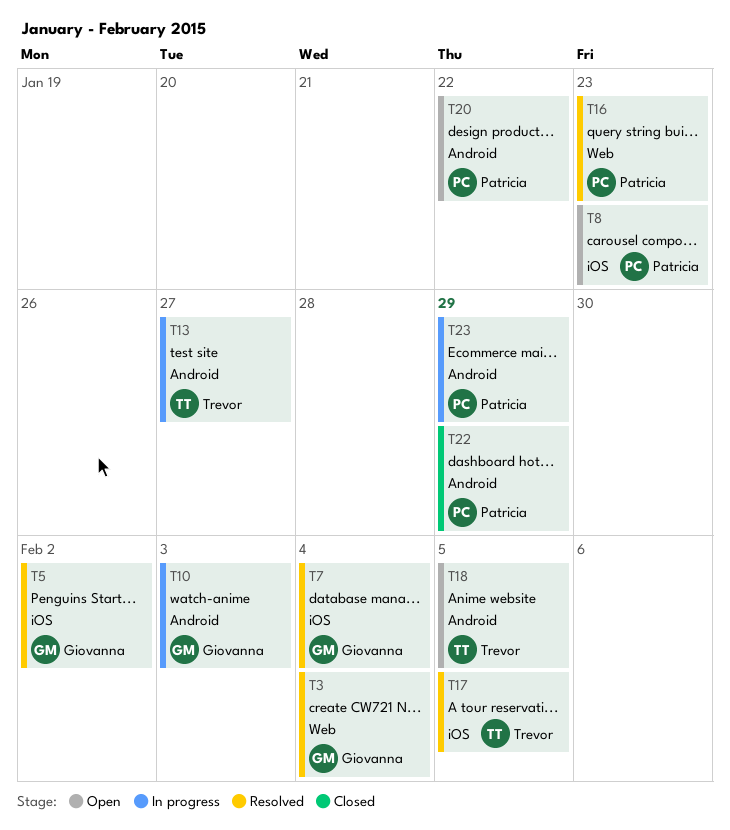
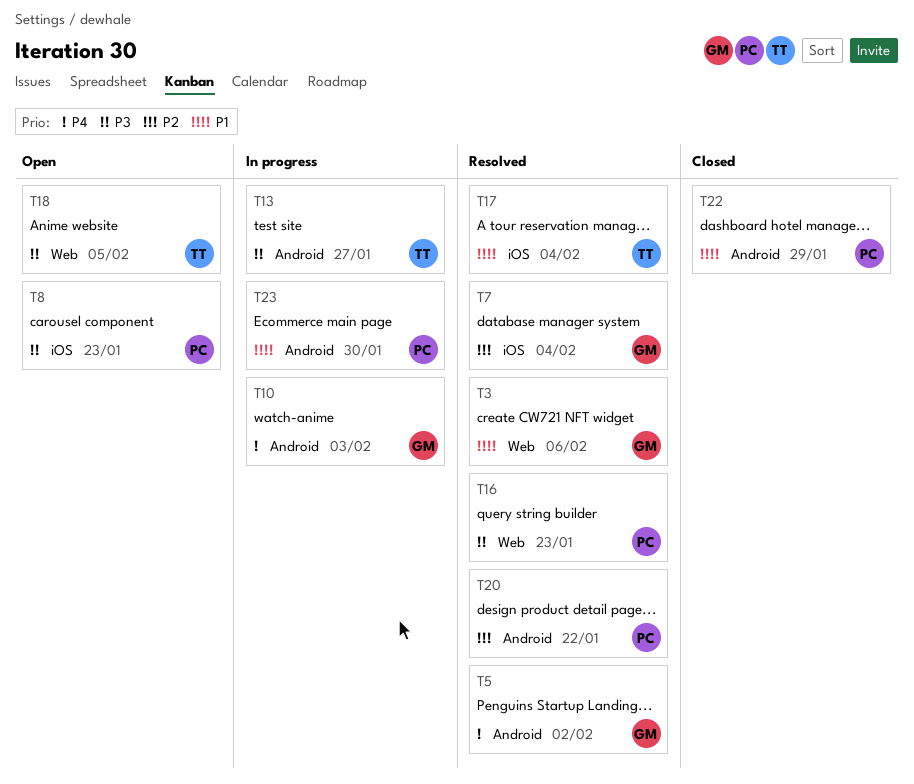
T3, due: Feb 4 -> Feb 6
T5, label: iOS -> Android
T17, due: Feb 5 -> Feb 4
T18, label: Android -> Web
T20, status: Open -> Resolved
T23, due: Jan 29 -> Jan 30

